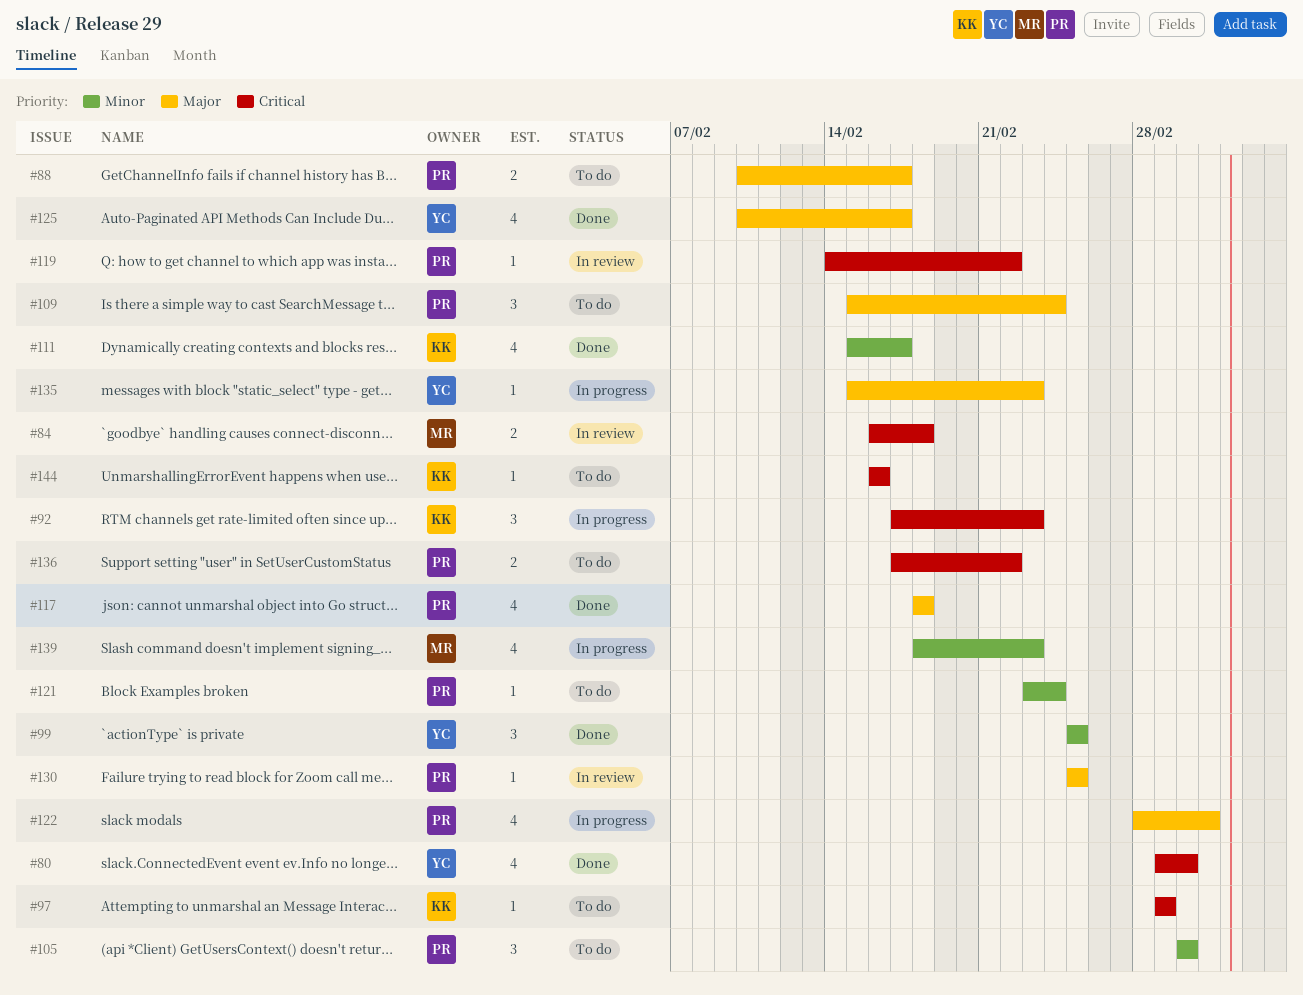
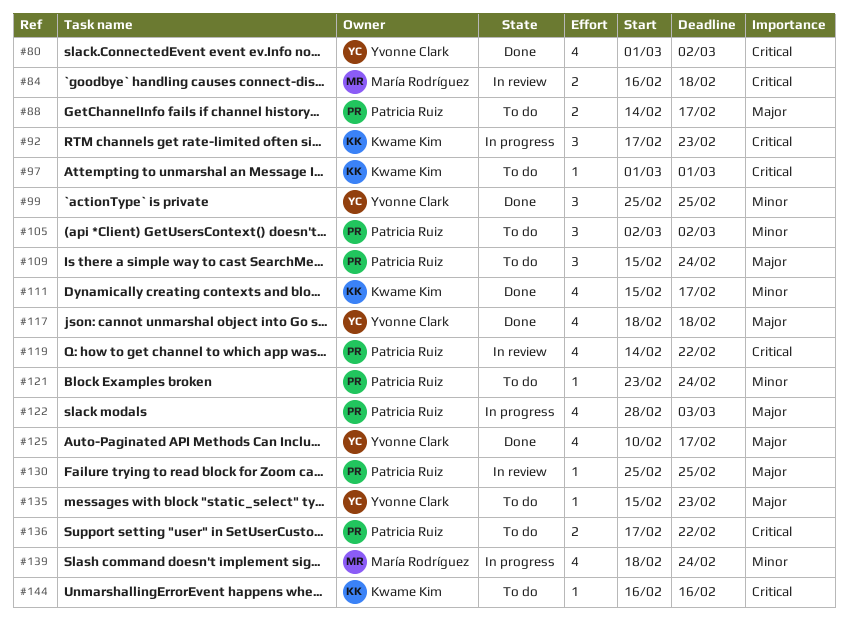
#88, start: Feb 10 -> Feb 14
#117, owner: Patricia Ruiz -> Yvonne Clark
#119, estimate: 1 -> 4
#135, status: In progress -> To do
#139, due: Feb 23 -> Feb 24

